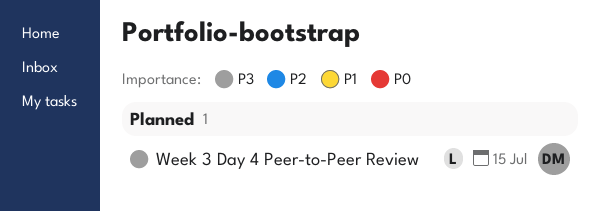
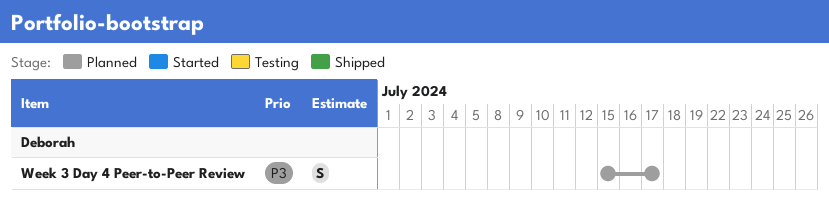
Week 3 Day 4 Peer-to-Peer Review, estimate: L -> S
Week 3 Day 4 Peer-to-Peer Review, due: Jul 15 -> Jul 17

